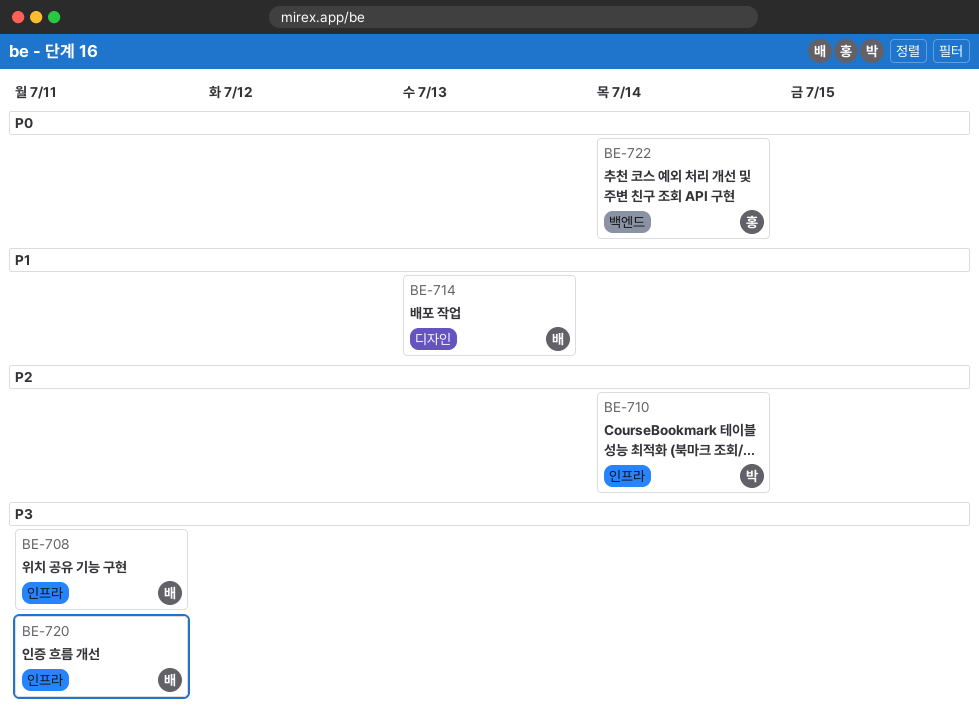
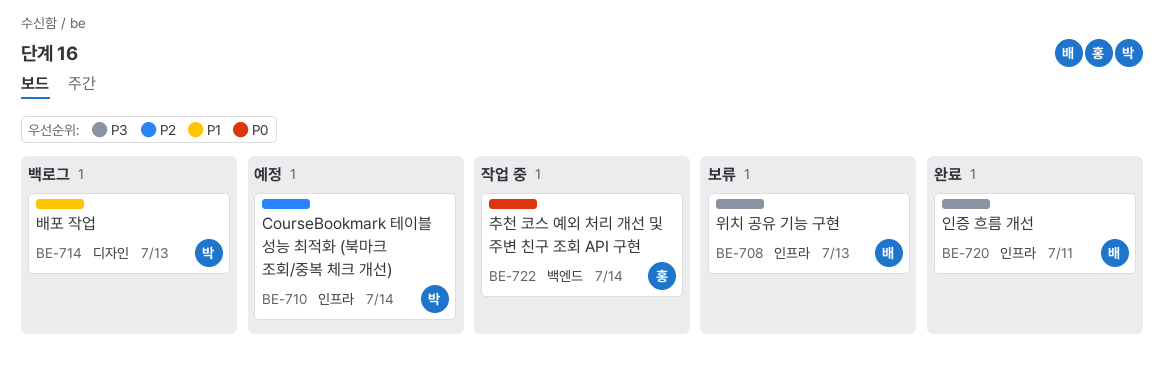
BE-708, due: Jul 11 -> Jul 13
BE-714, owner: 배 -> 박

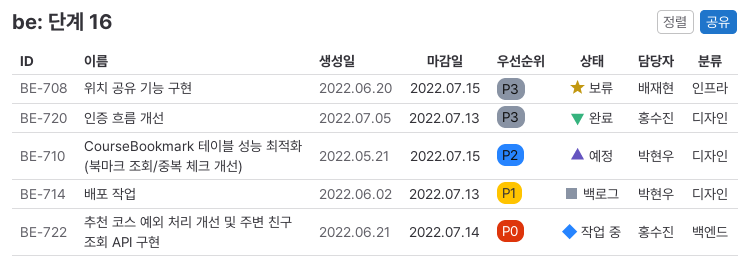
BE-708, due: Jul 13 -> Jul 15
BE-710, label: 인프라 -> 디자인
BE-710, due: Jul 14 -> Jul 15
BE-720, owner: 배재현 -> 홍수진
BE-720, label: 인프라 -> 디자인
BE-720, due: Jul 11 -> Jul 13

